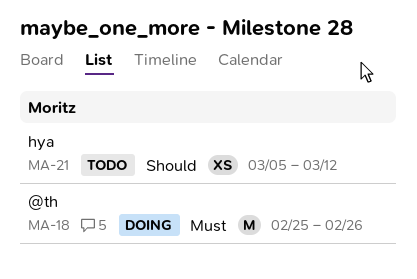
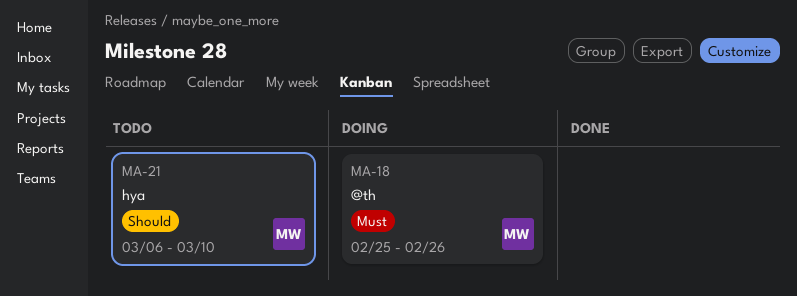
MA-21, start: Mar 5 -> Mar 6
MA-21, due: Mar 12 -> Mar 10

